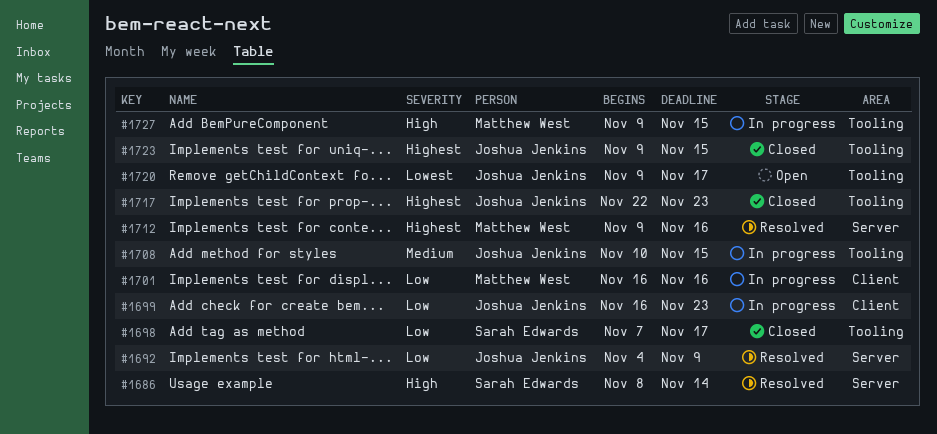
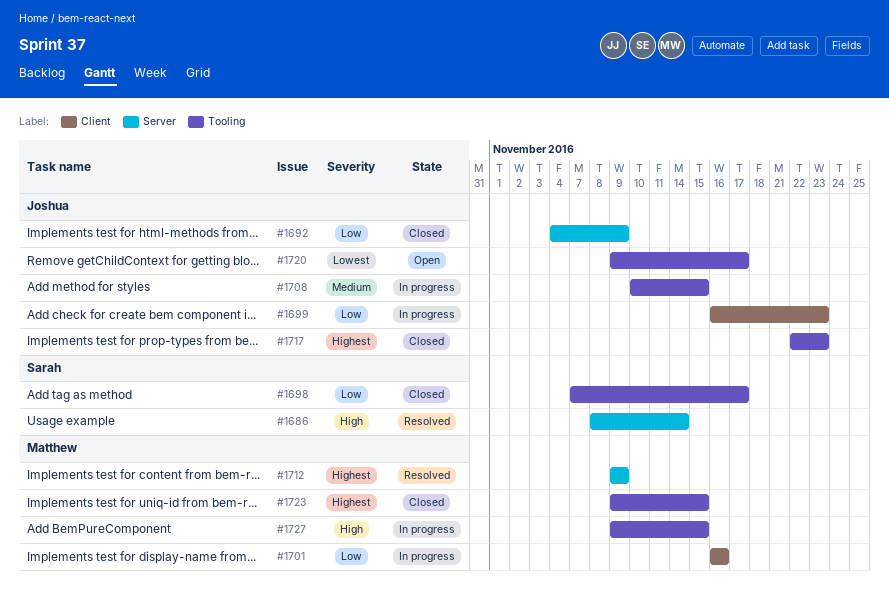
#1692, status: Resolved -> Closed
#1712, due: Nov 16 -> Nov 9
#1723, owner: Joshua Jenkins -> Matthew West

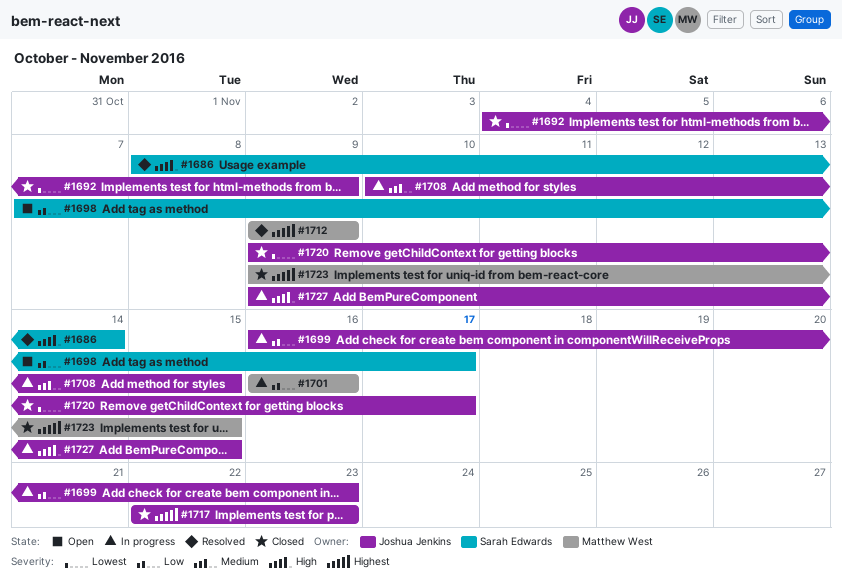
#1692, priority: Low -> Lowest
#1698, status: Closed -> Open
#1720, status: Open -> Closed
#1727, owner: Matthew West -> Joshua Jenkins

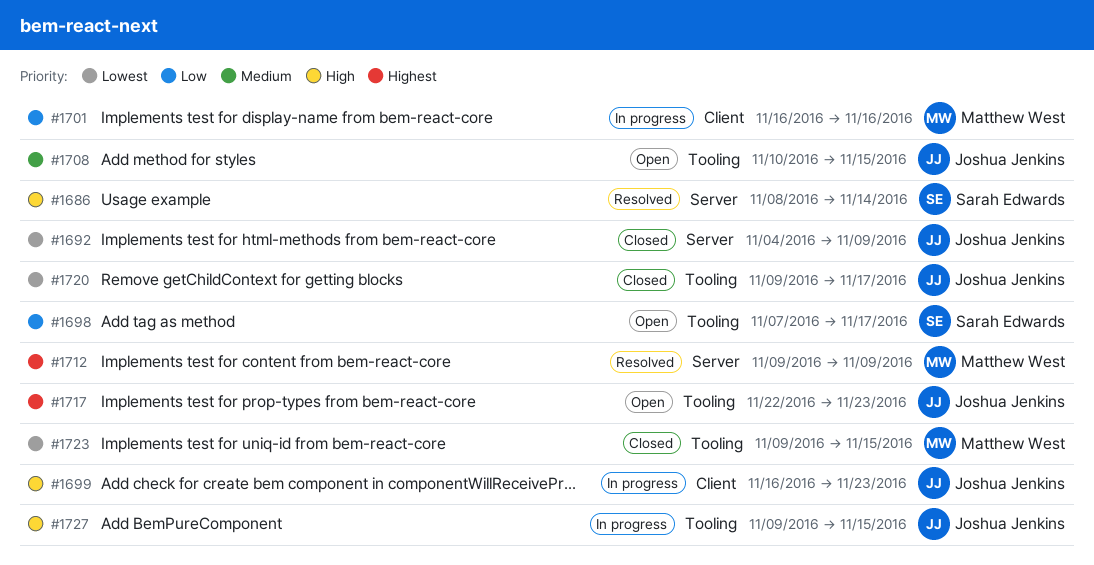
#1699, priority: Low -> High
#1708, status: In progress -> Open
#1717, status: Closed -> Open
#1723, priority: Highest -> Lowest

